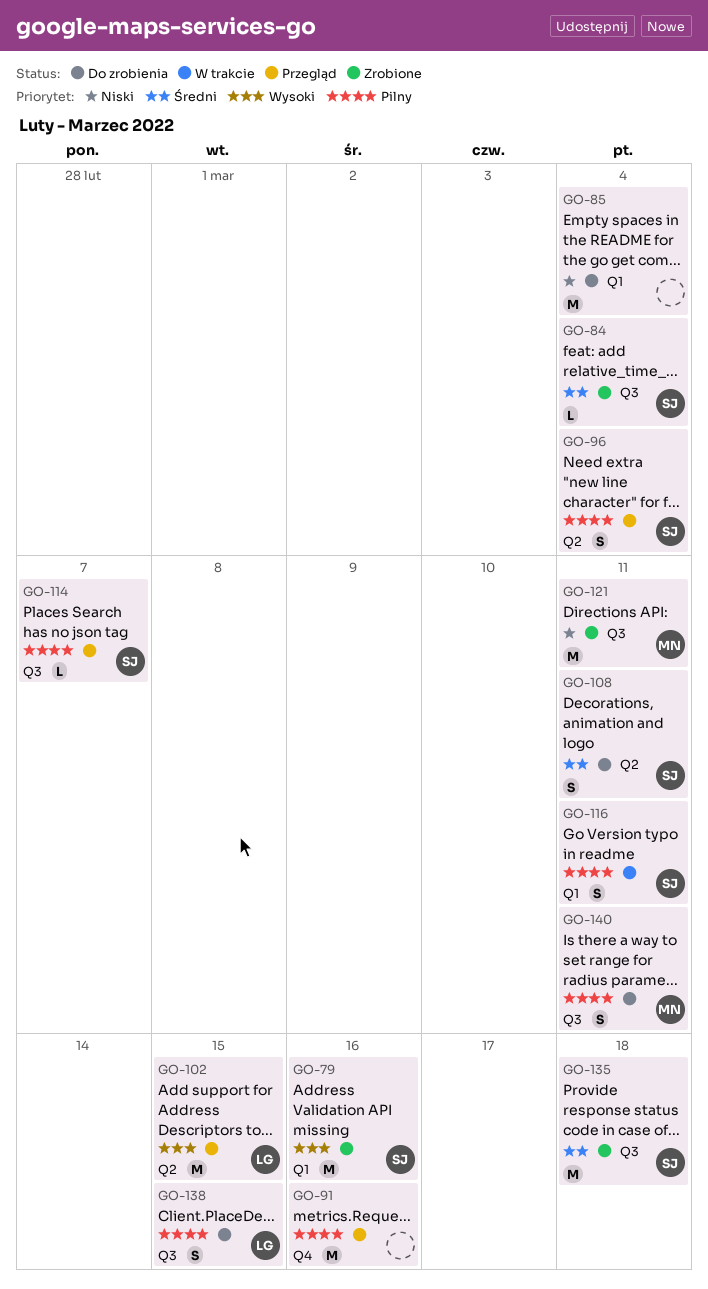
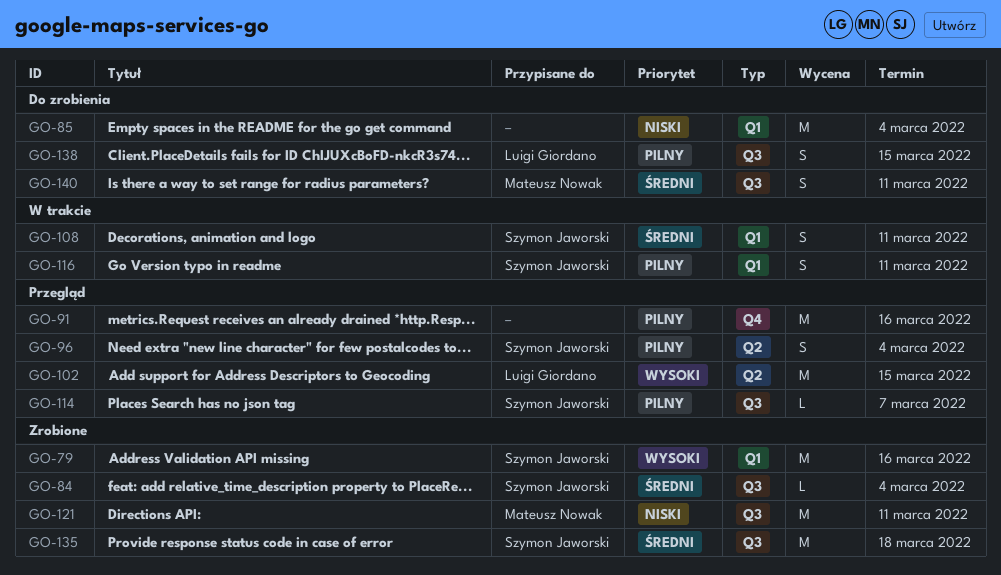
GO-108, status: Do zrobienia -> W trakcie
GO-108, label: Q2 -> Q1
GO-140, priority: Pilny -> Średni

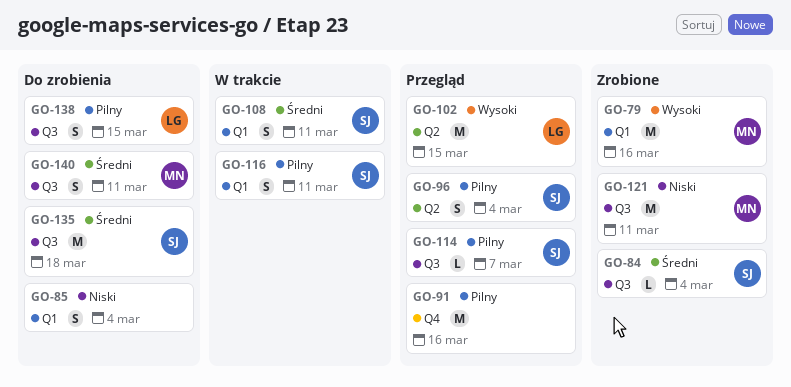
GO-79, owner: Szymon Jaworski -> Mateusz Nowak
GO-85, estimate: M -> S
GO-135, status: Zrobione -> Do zrobienia

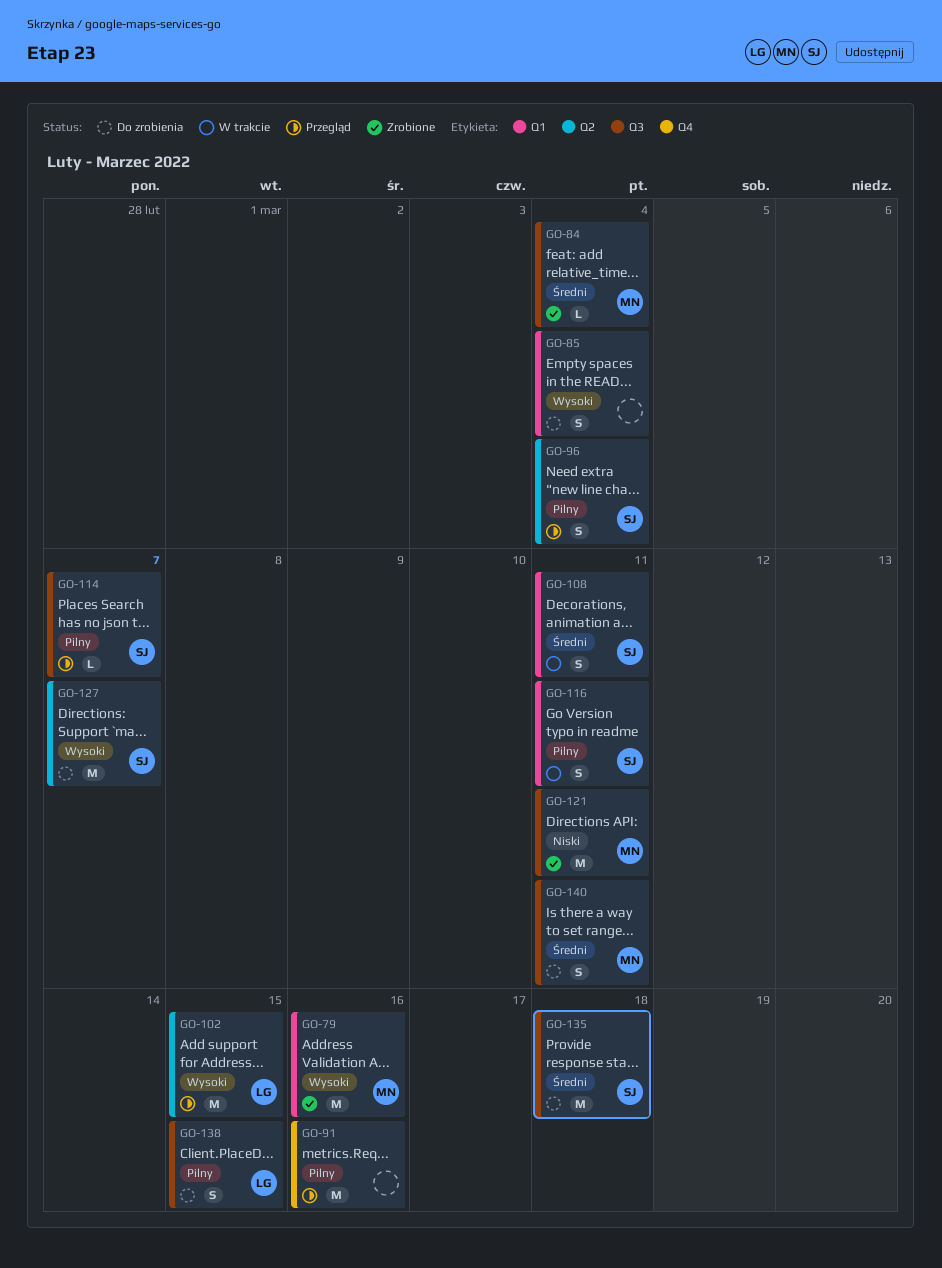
GO-84, owner: SJ -> MN
GO-85, priority: Niski -> Wysoki
GO-127: none -> present

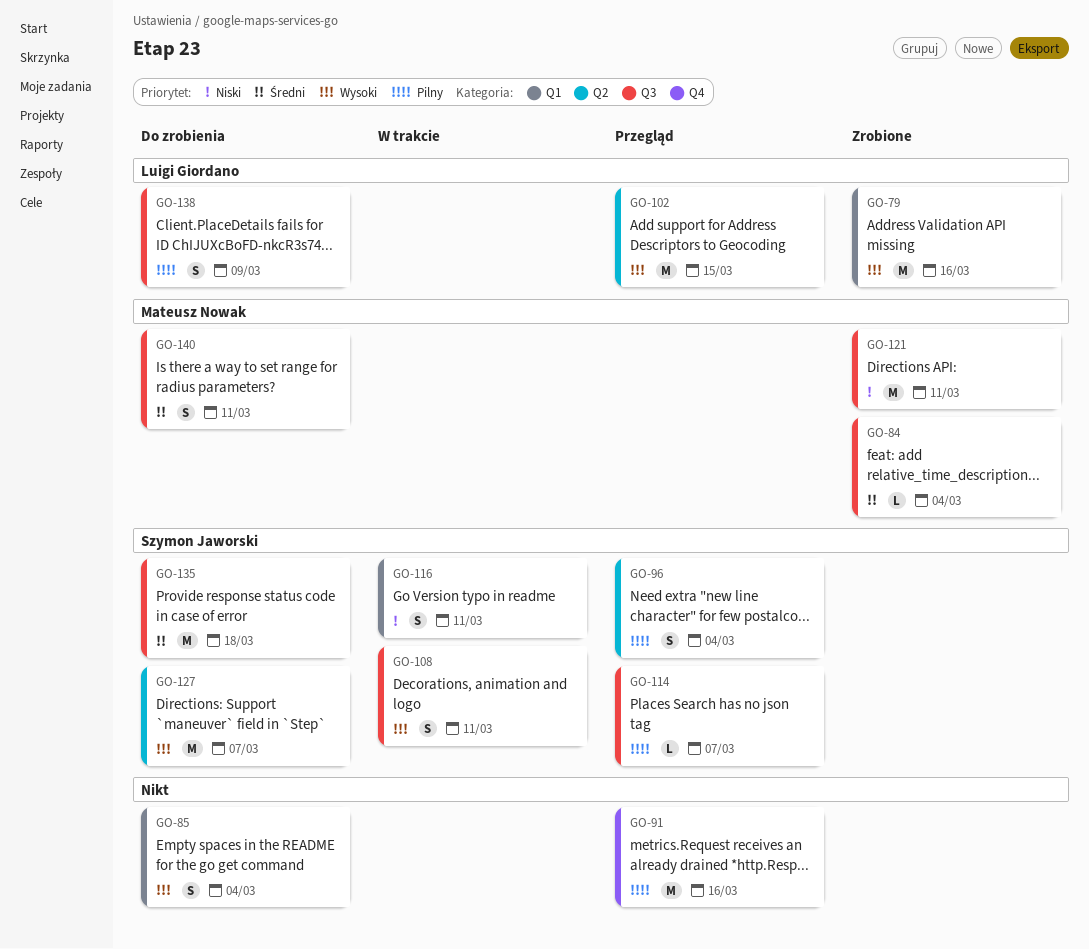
GO-79, owner: Mateusz Nowak -> Luigi Giordano
GO-108, priority: Średni -> Wysoki
GO-108, label: Q1 -> Q3
GO-116, priority: Pilny -> Niski
GO-138, due: Mar 15 -> Mar 9

